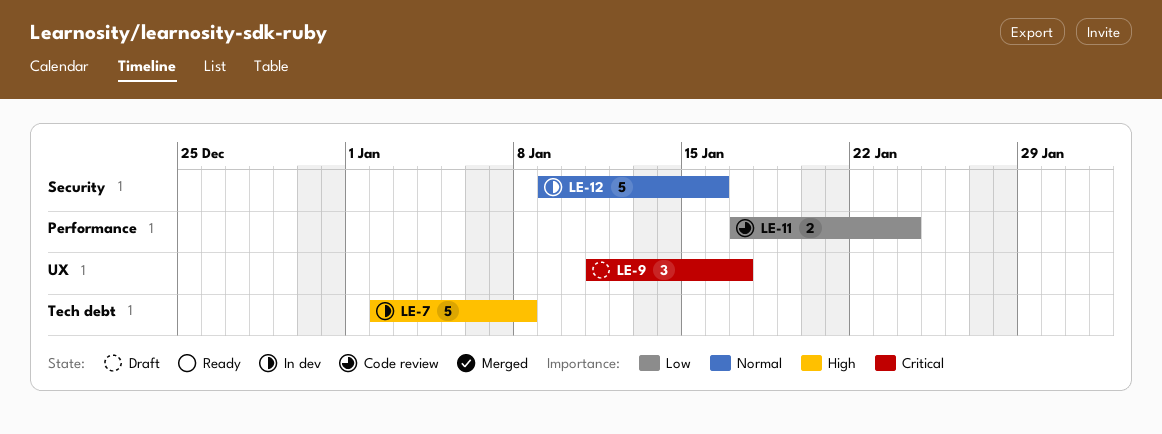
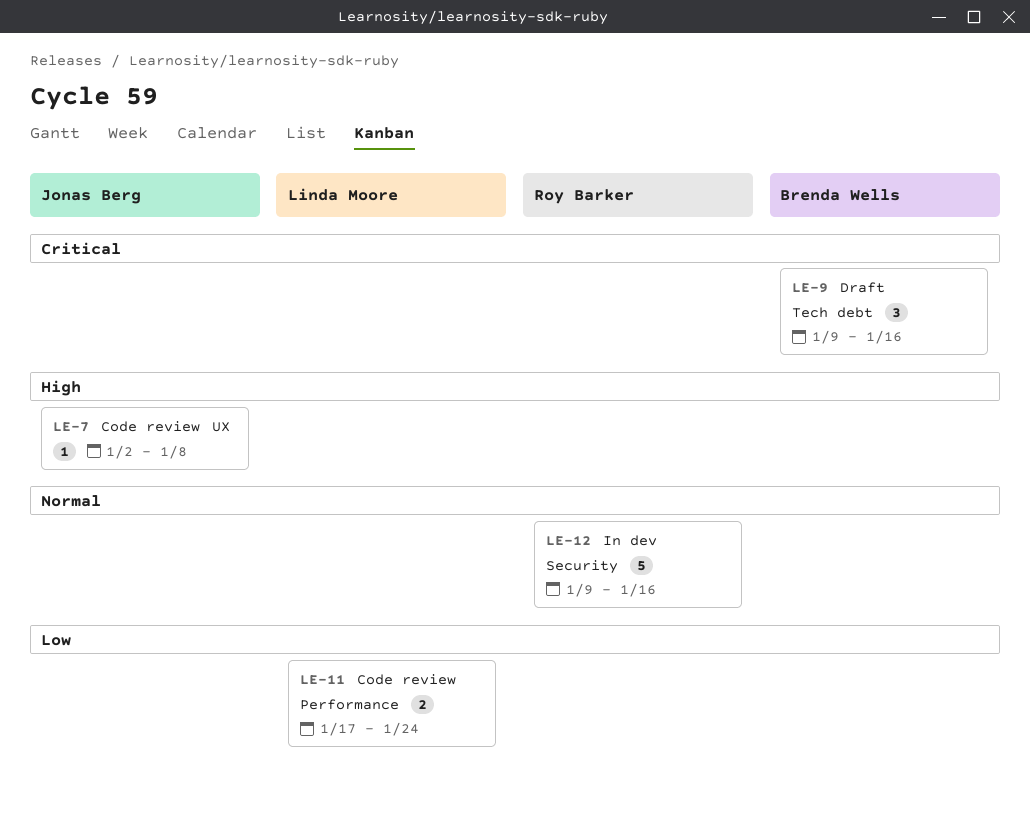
LE-7, status: In dev -> Code review
LE-7, label: Tech debt -> UX
LE-7, estimate: 5 -> 1
LE-9, label: UX -> Tech debt
LE-9, start: Jan 11 -> Jan 9
LE-9, due: Jan 17 -> Jan 16

